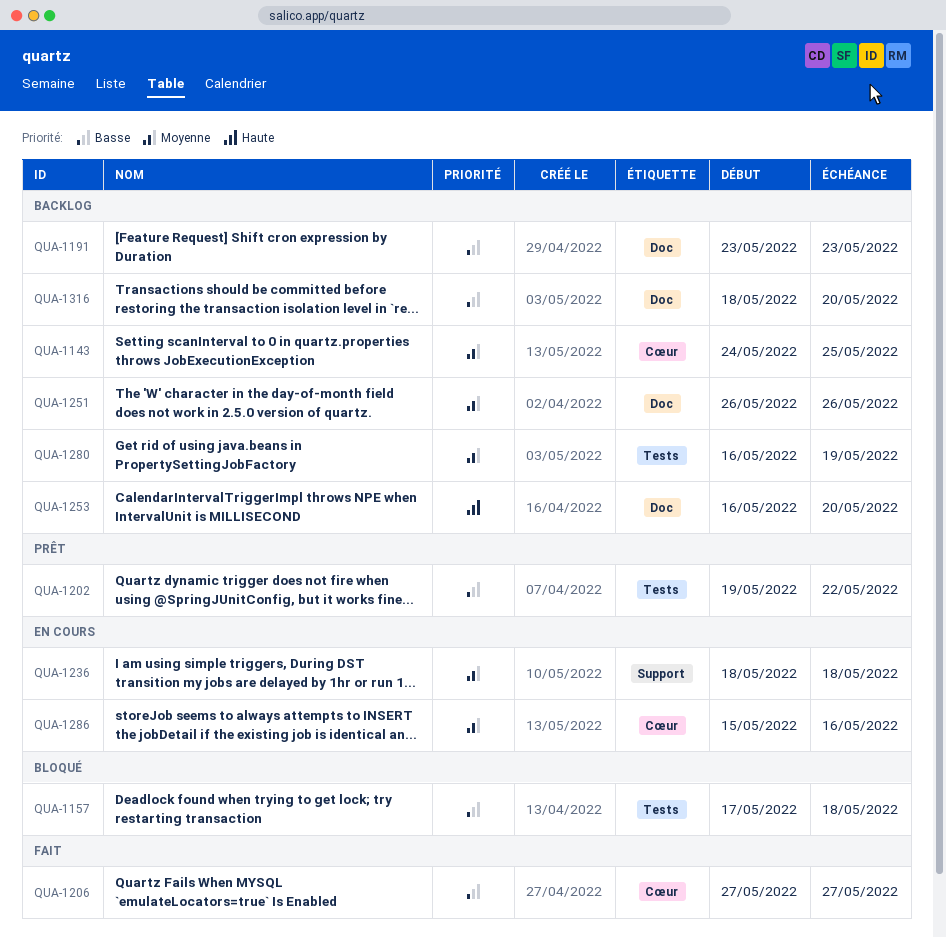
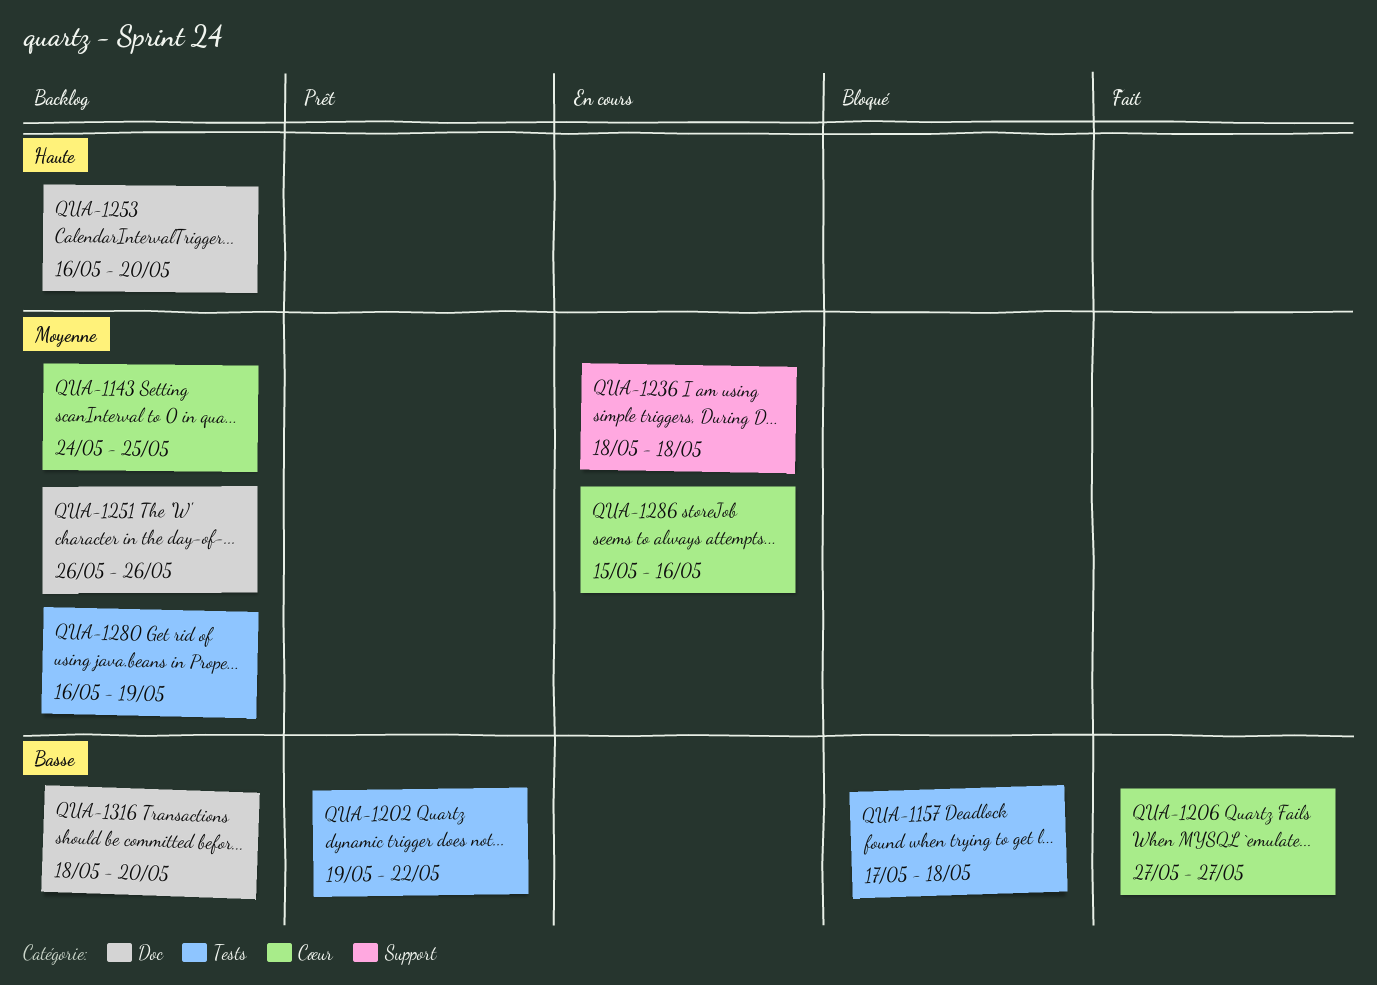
QUA-1191: present -> none

